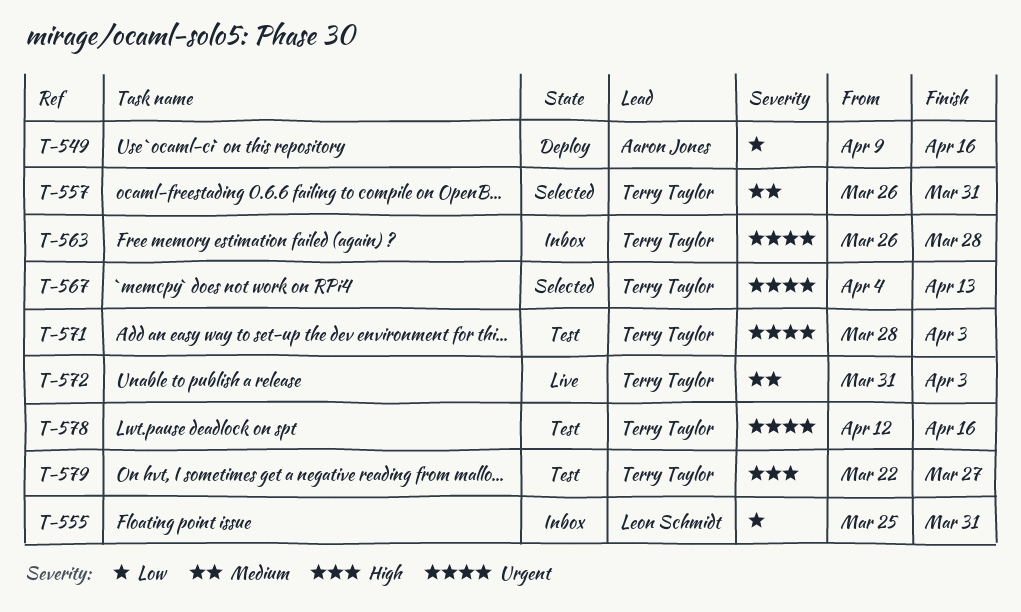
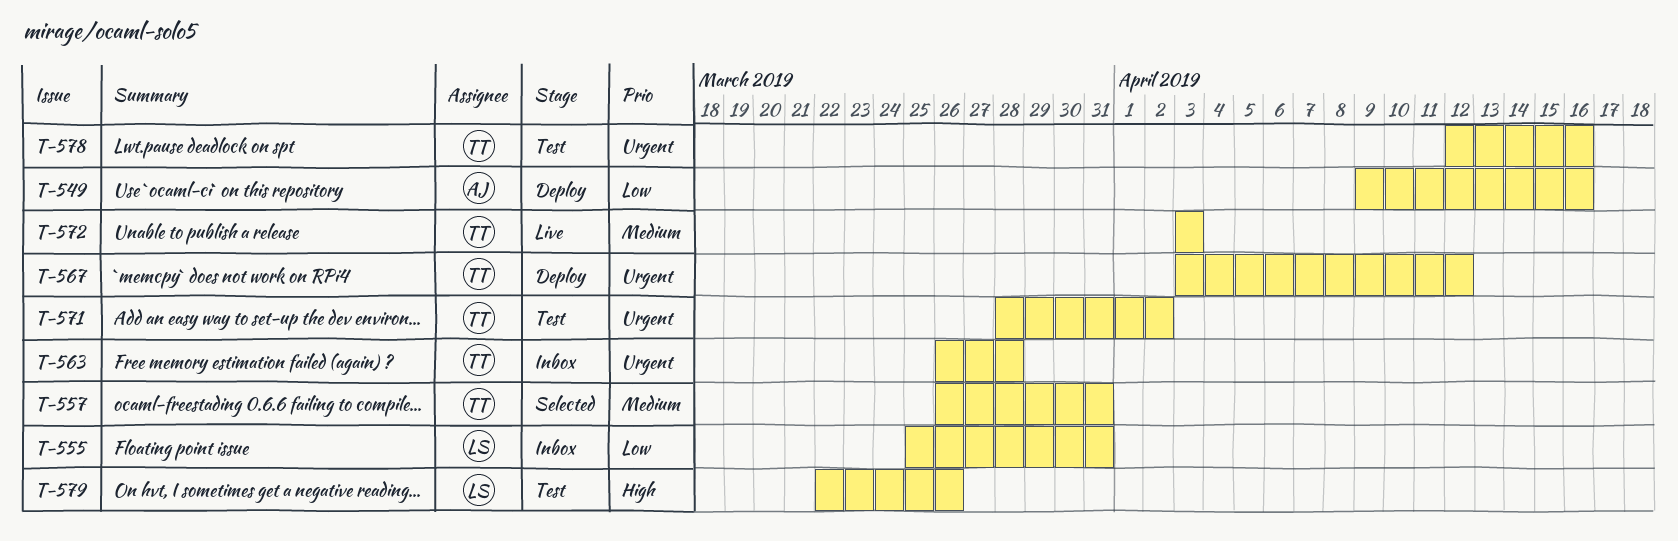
T-567, status: Selected -> Deploy
T-567, start: Apr 4 -> Apr 3
T-567, due: Apr 13 -> Apr 12
T-571, due: Apr 3 -> Apr 2
T-572, start: Mar 31 -> Apr 3
T-579, owner: Terry Taylor -> Leon Schmidt
T-579, due: Mar 27 -> Mar 26

